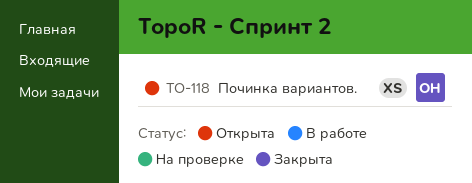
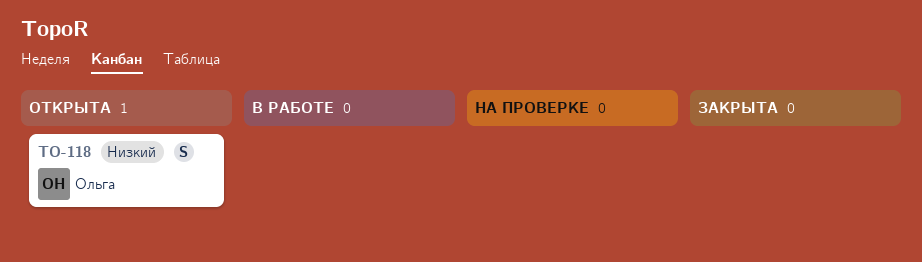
TO-118, estimate: XS -> S

